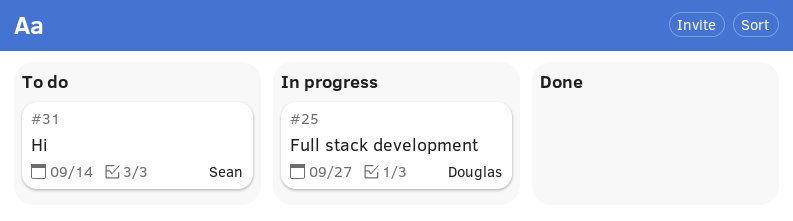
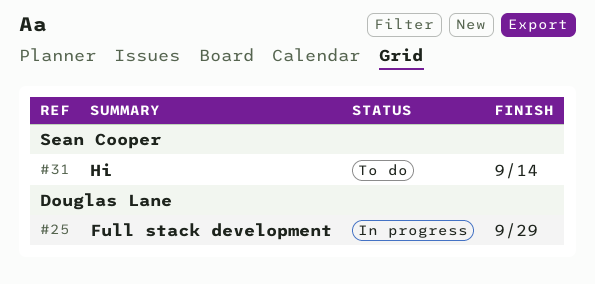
#25, due: Sep 27 -> Sep 29

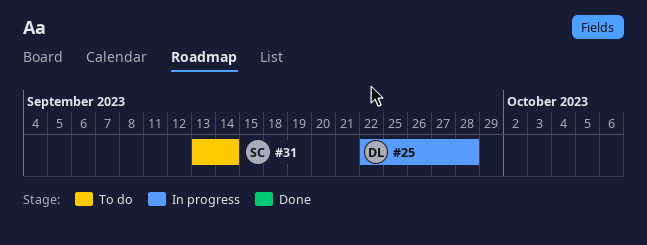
#25, due: Sep 29 -> Sep 28

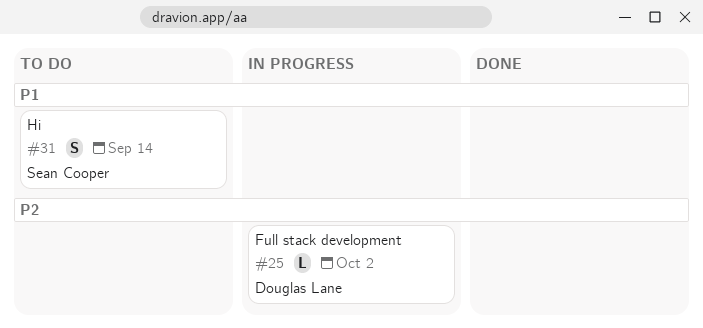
#25, due: Sep 28 -> Oct 2

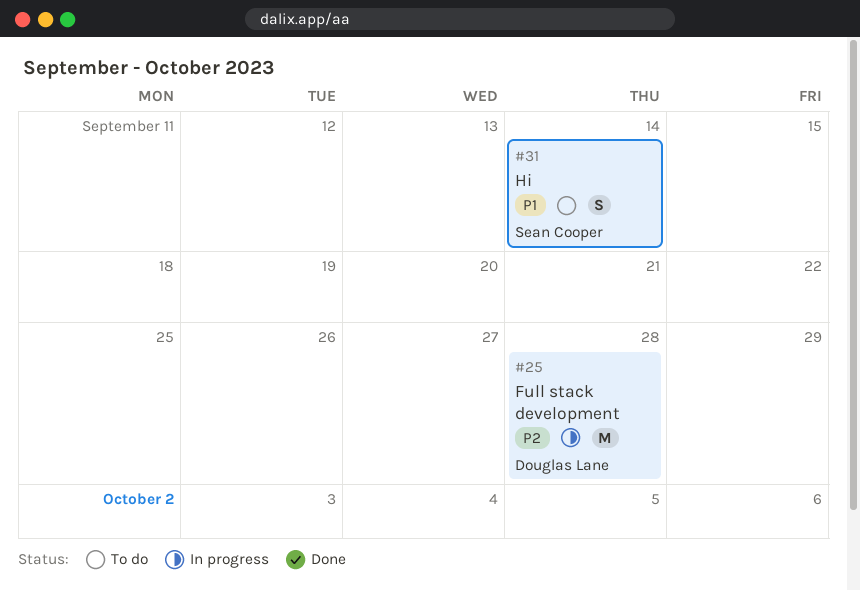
#25, estimate: L -> M
#25, due: Oct 2 -> Sep 28

